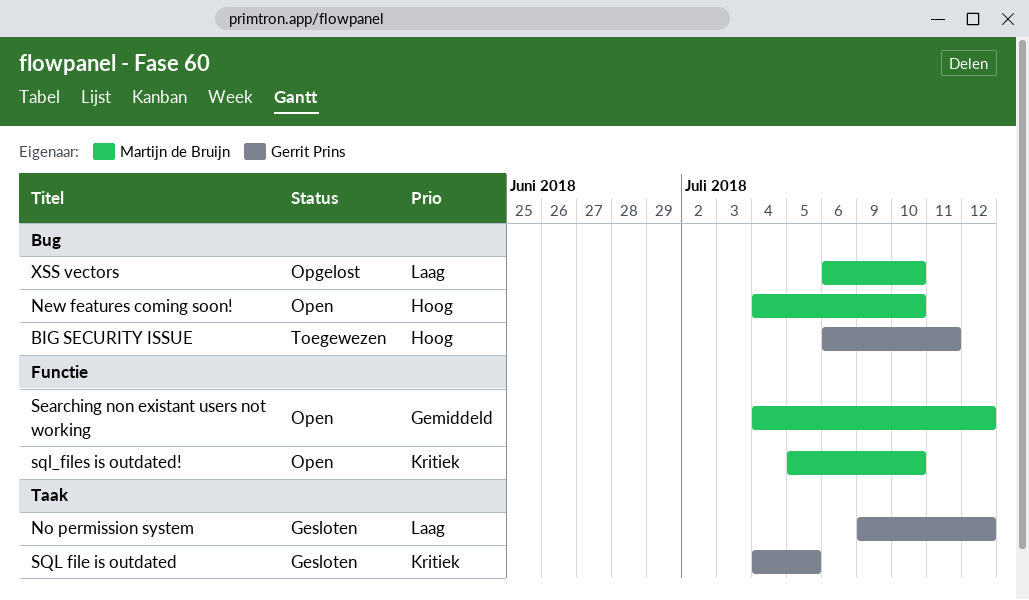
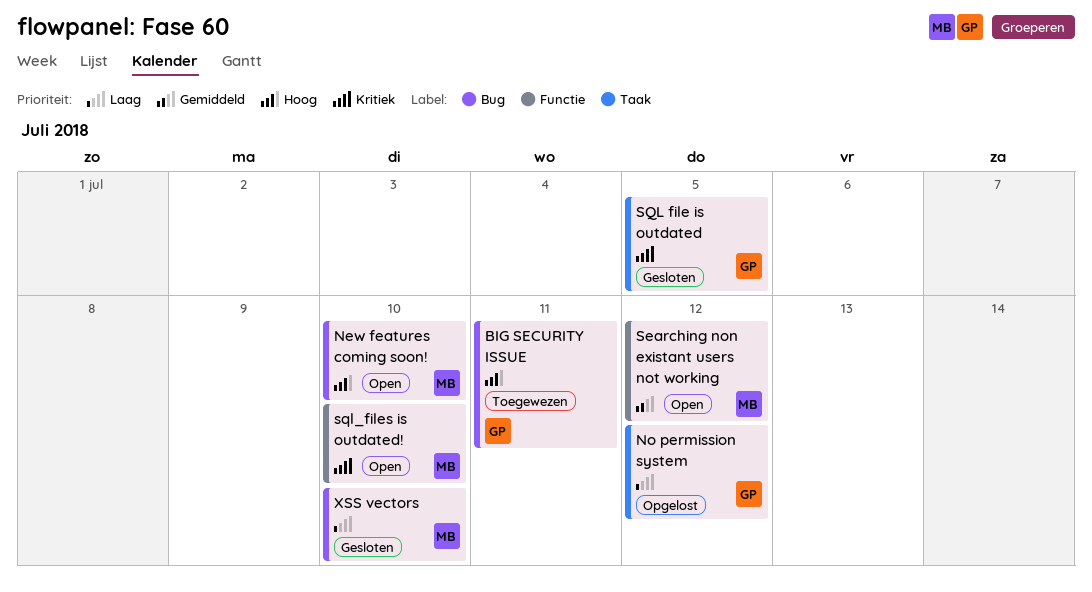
No permission system, status: Gesloten -> Opgelost
XSS vectors, status: Opgelost -> Gesloten

